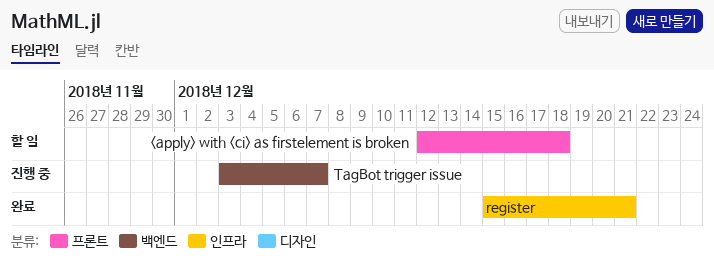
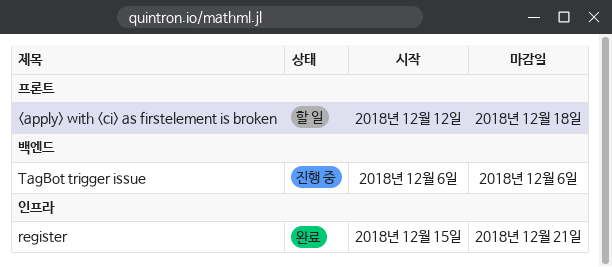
TagBot trigger issue, start: Dec 3 -> Dec 6
TagBot trigger issue, due: Dec 7 -> Dec 6

